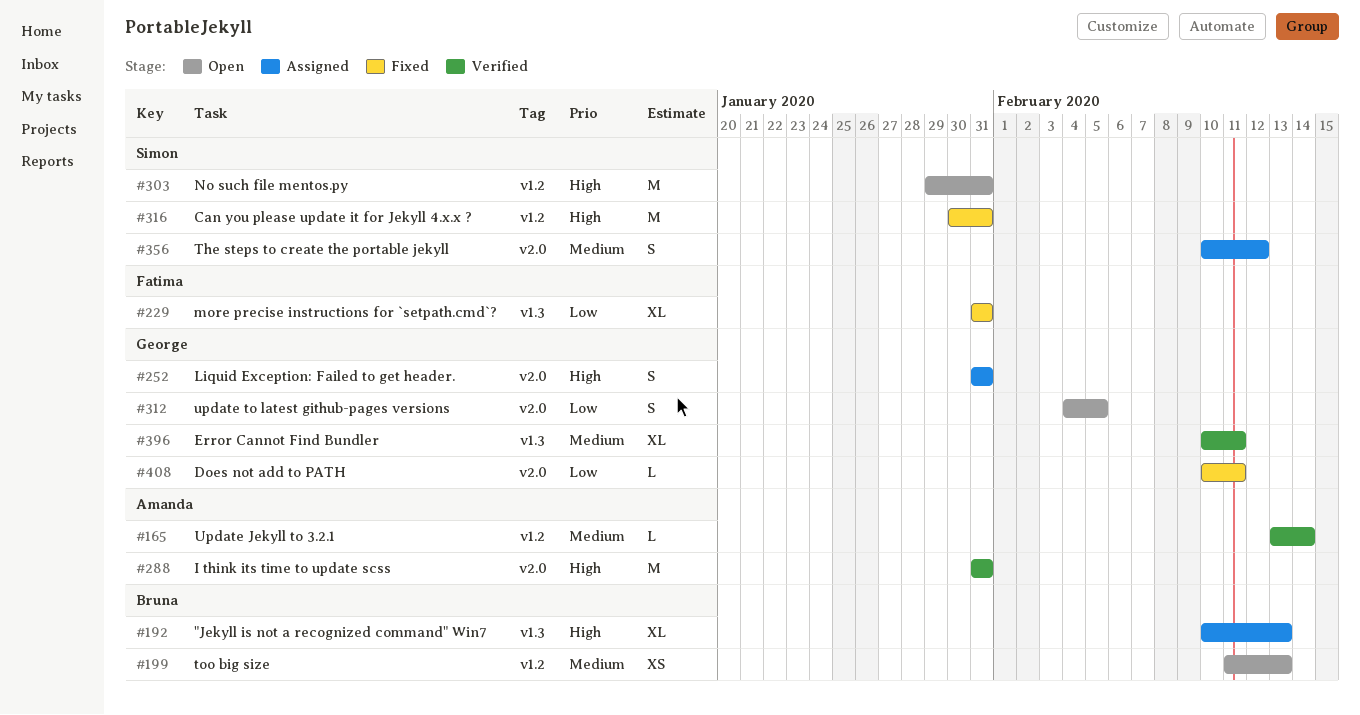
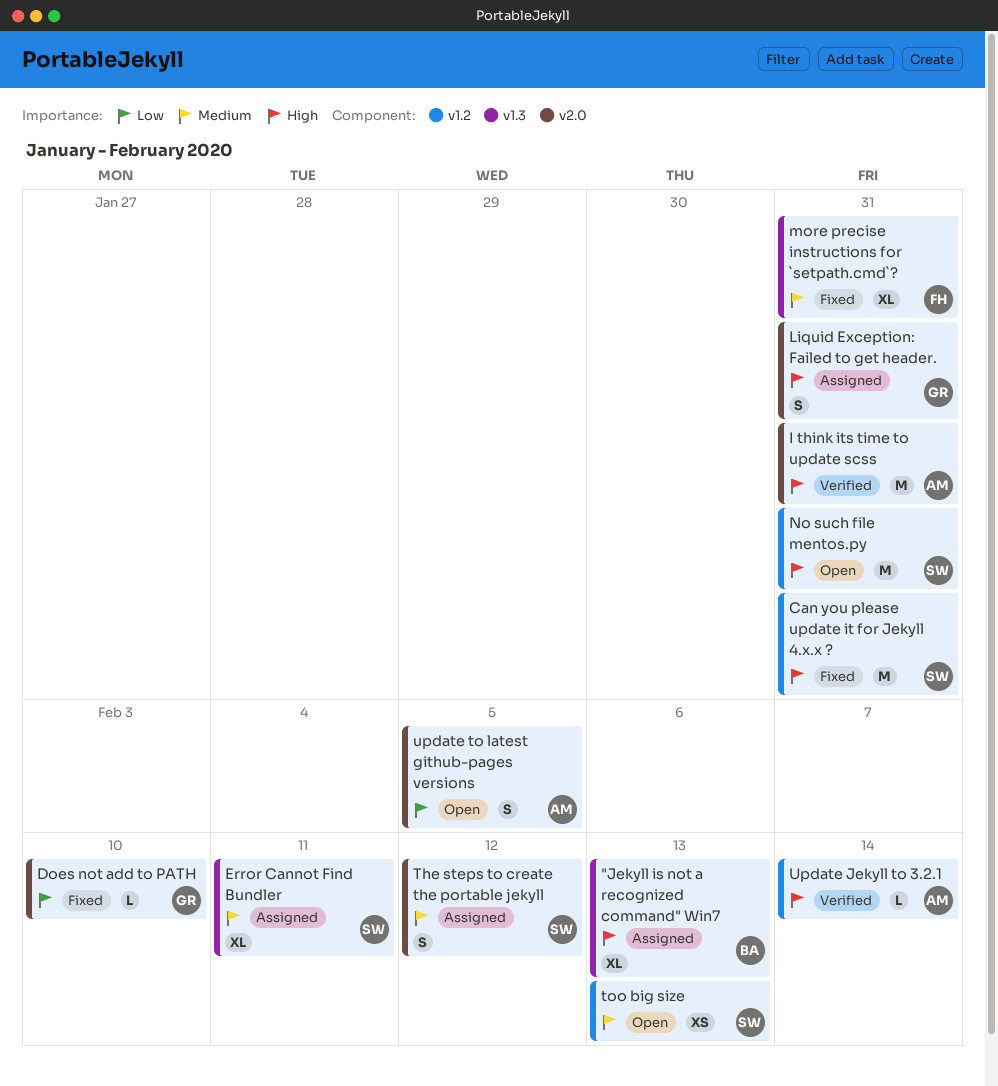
Does not add to PATH, due: Feb 11 -> Feb 10
Error Cannot Find Bundler, status: Verified -> Assigned
Error Cannot Find Bundler, owner: George -> Simon
more precise instructions for `setpath.cmd`?, priority: Low -> Medium
too big size, owner: Bruna -> Simon
Update Jekyll to 3.2.1, priority: Medium -> High
update to latest github-pages versions, owner: George -> Amanda

